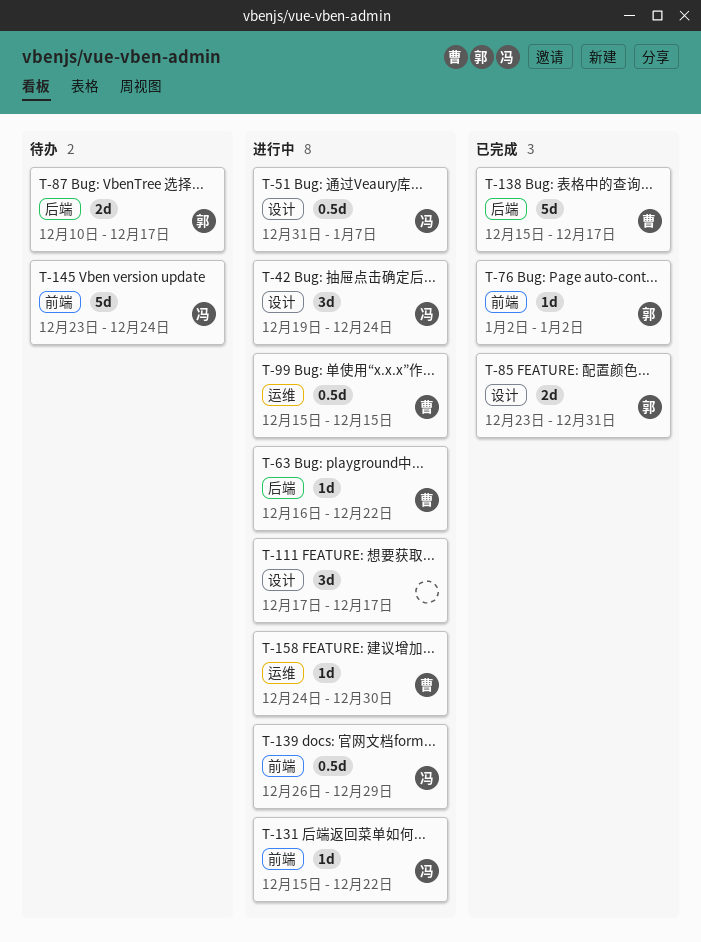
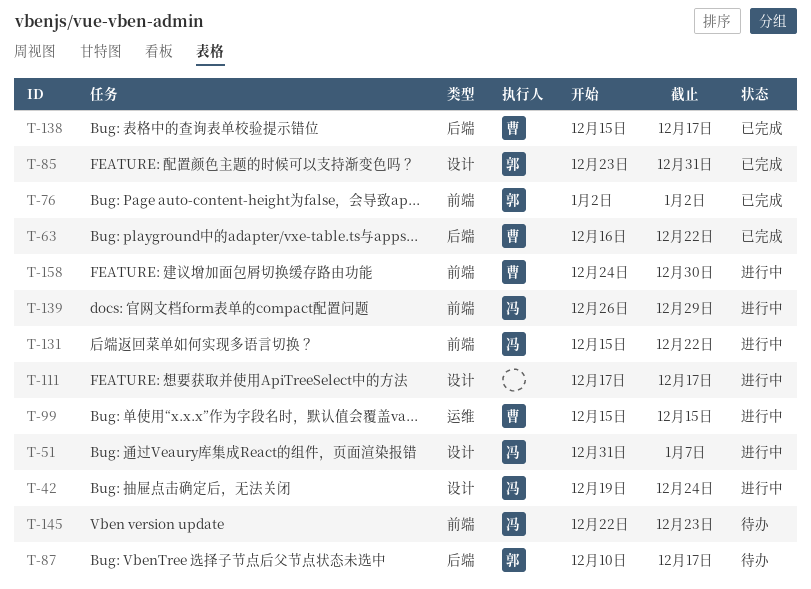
T-63, status: 进行中 -> 已完成
T-145, start: Dec 23 -> Dec 22
T-145, due: Dec 24 -> Dec 23
T-158, label: 运维 -> 前端

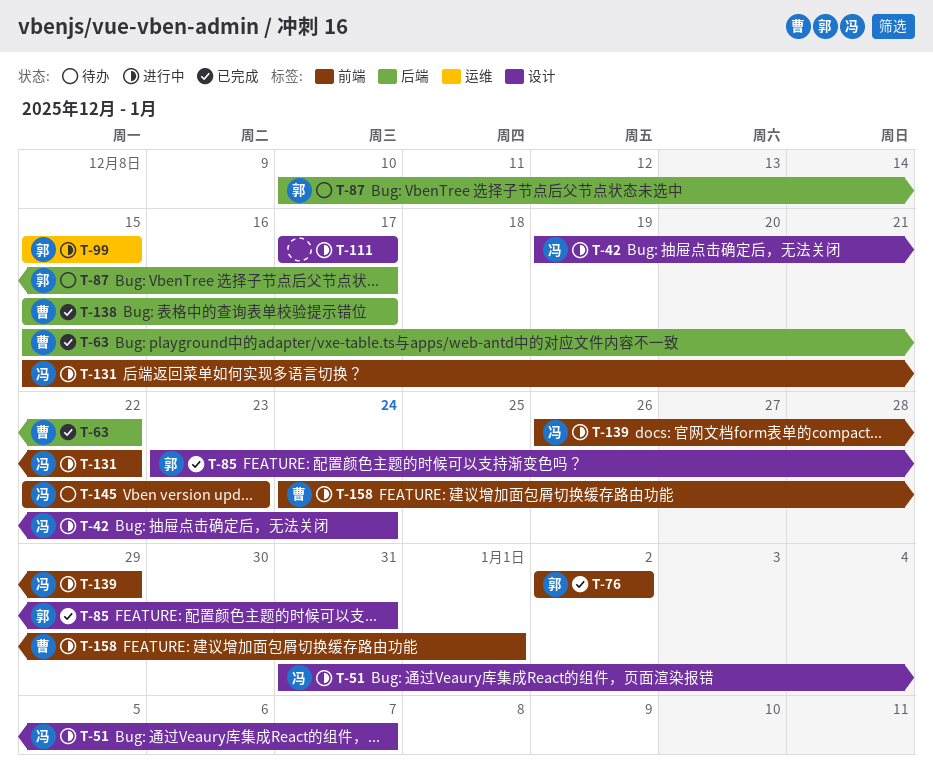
T-63, start: Dec 16 -> Dec 15
T-99, owner: 曹 -> 郭
T-158, due: Dec 30 -> Jan 1

